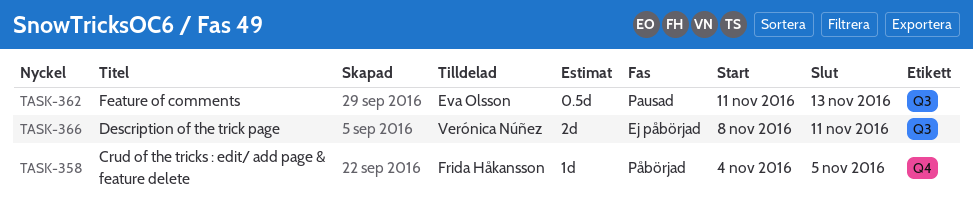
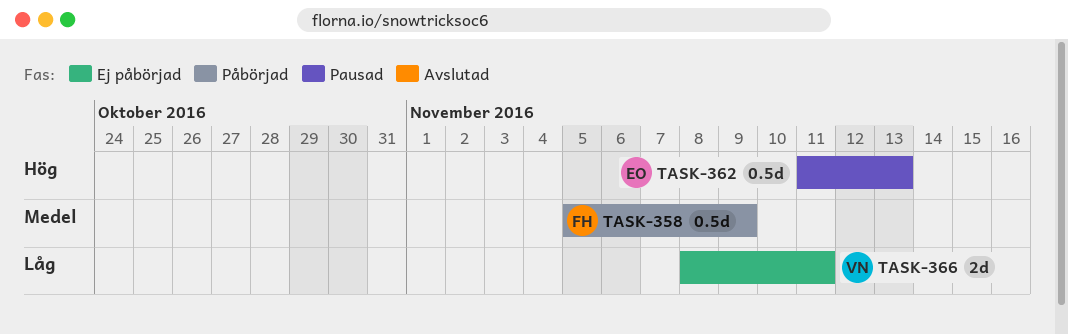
TASK-358, estimate: 1d -> 0.5d
TASK-358, start: Nov 4 -> Nov 5
TASK-358, due: Nov 5 -> Nov 9

